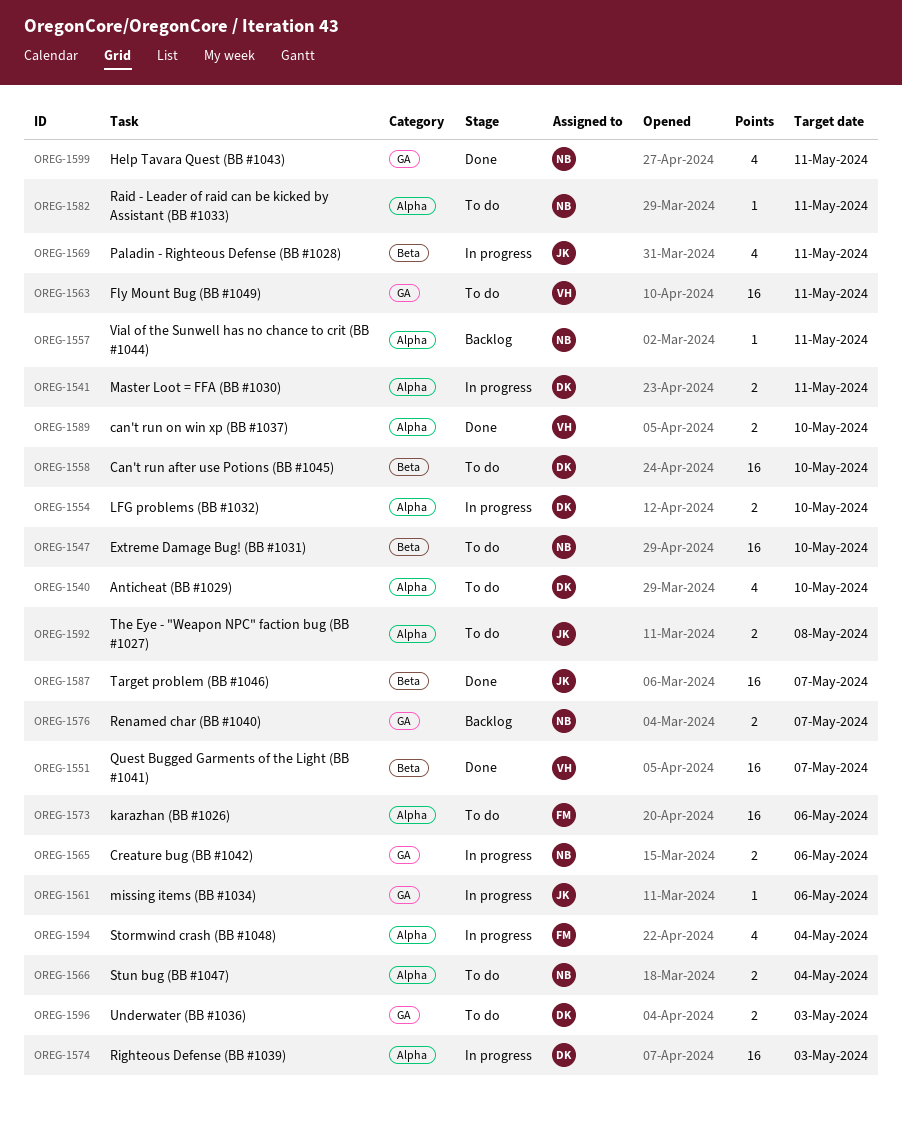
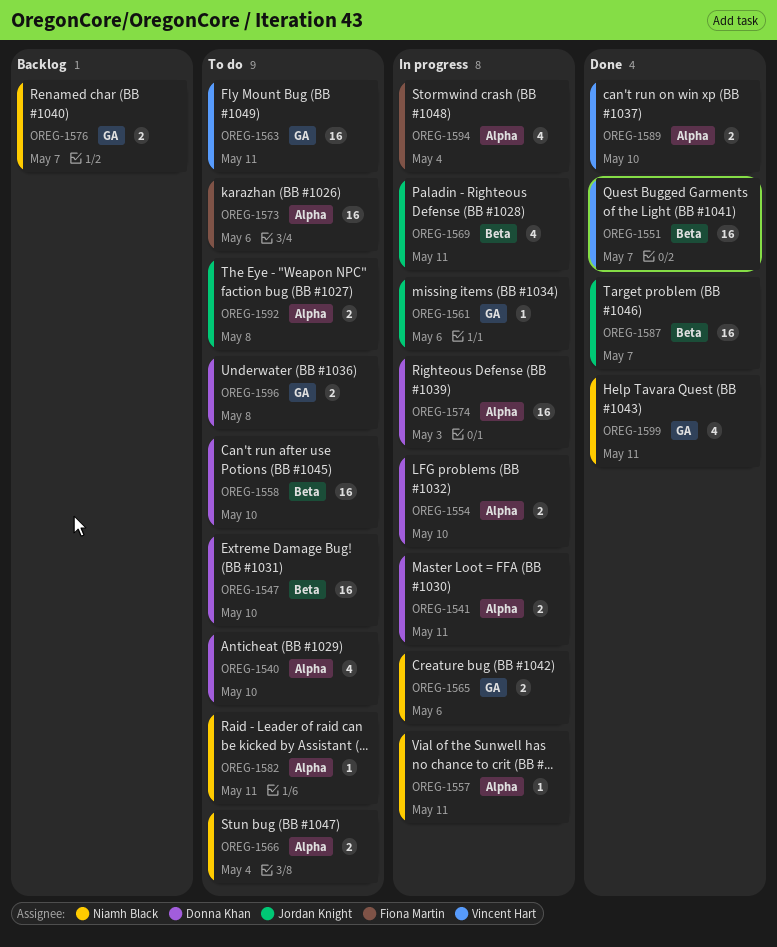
OREG-1547, owner: Niamh Black -> Donna Khan
OREG-1557, status: Backlog -> In progress
OREG-1596, due: May 3 -> May 8

